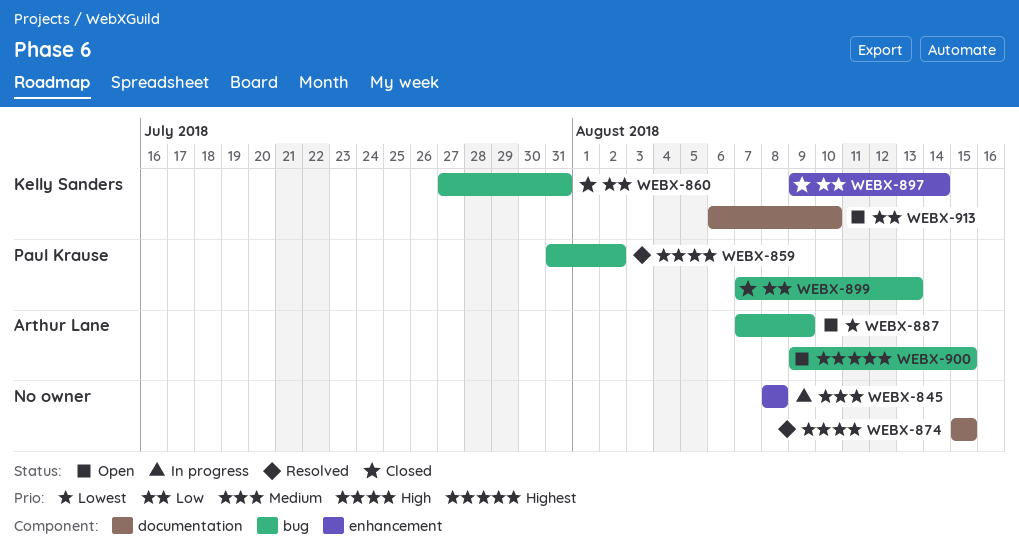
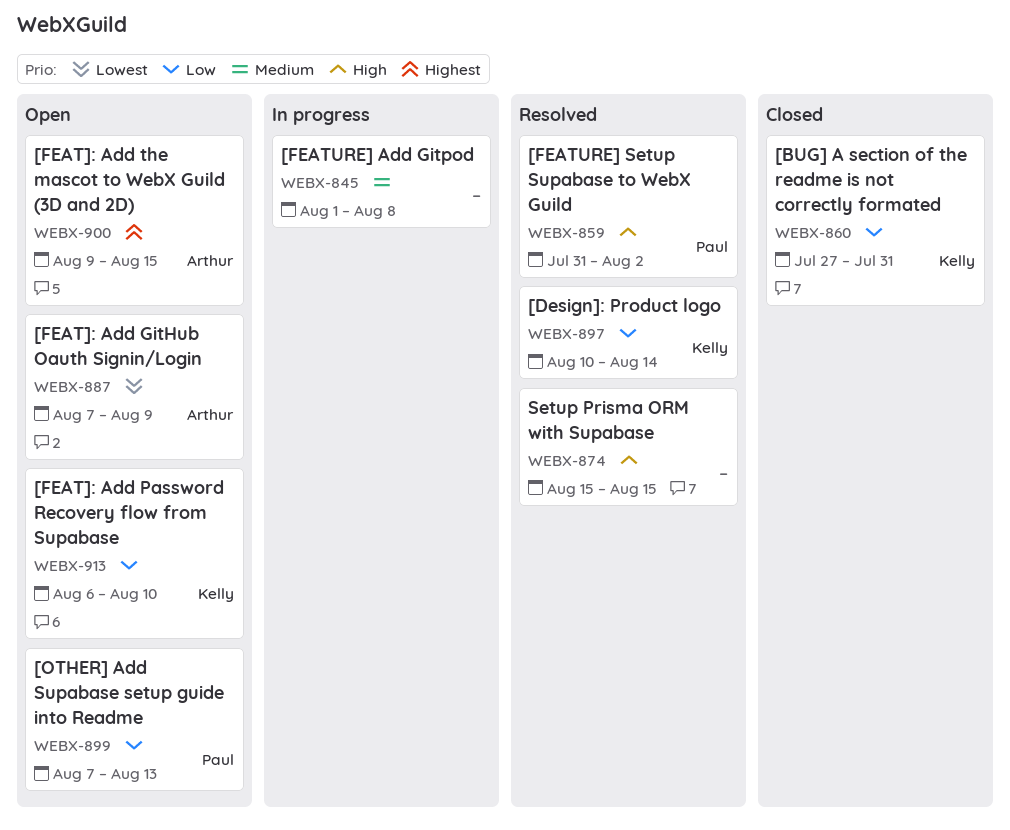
WEBX-845, start: Aug 8 -> Aug 1
WEBX-897, status: Closed -> Resolved
WEBX-897, start: Aug 9 -> Aug 10
WEBX-899, status: Closed -> Open

